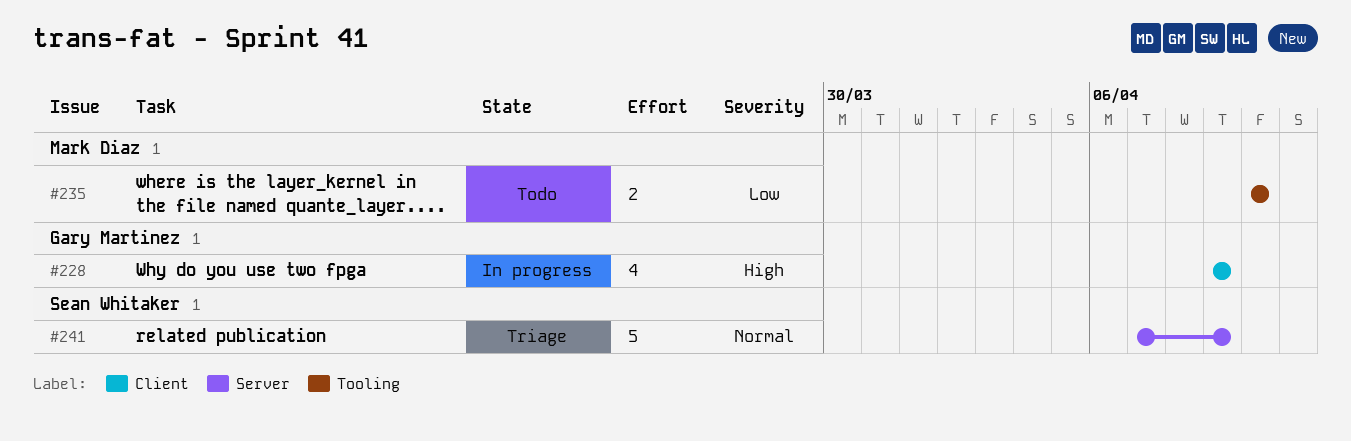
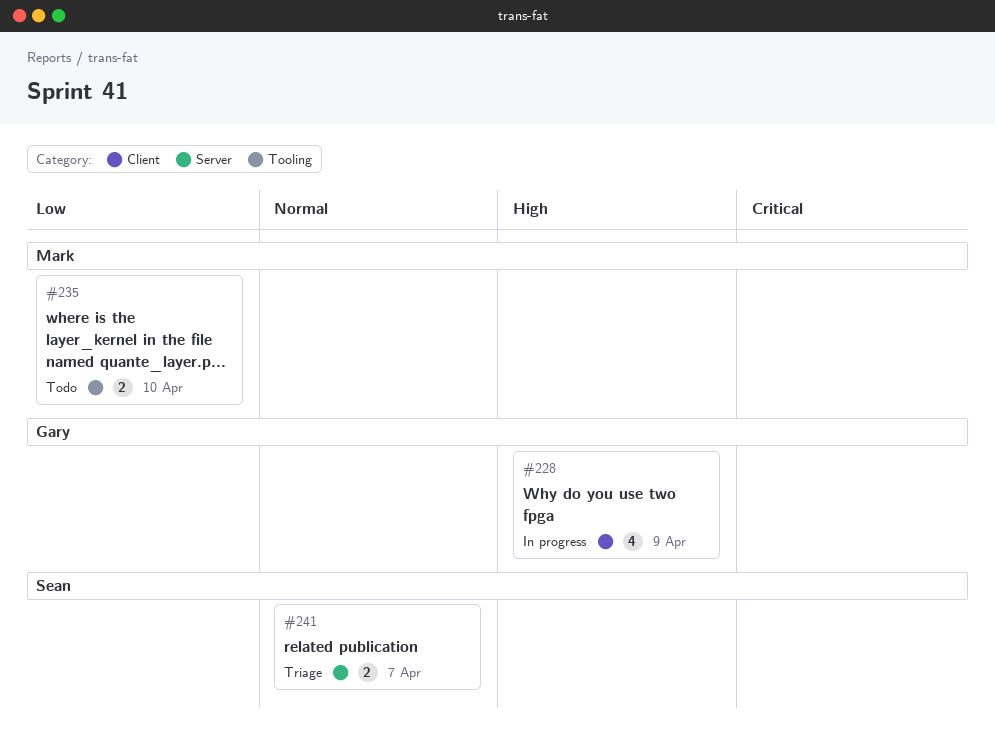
#241, estimate: 5 -> 2
#241, due: Apr 9 -> Apr 7

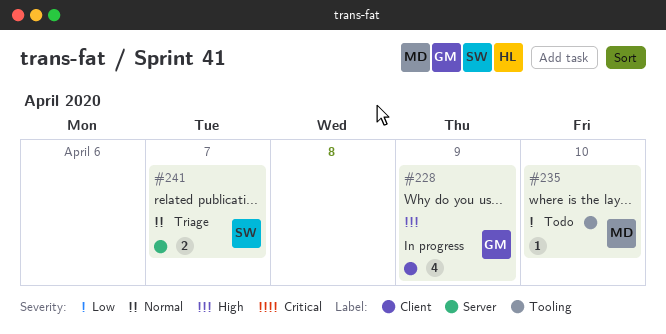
#235, estimate: 2 -> 1

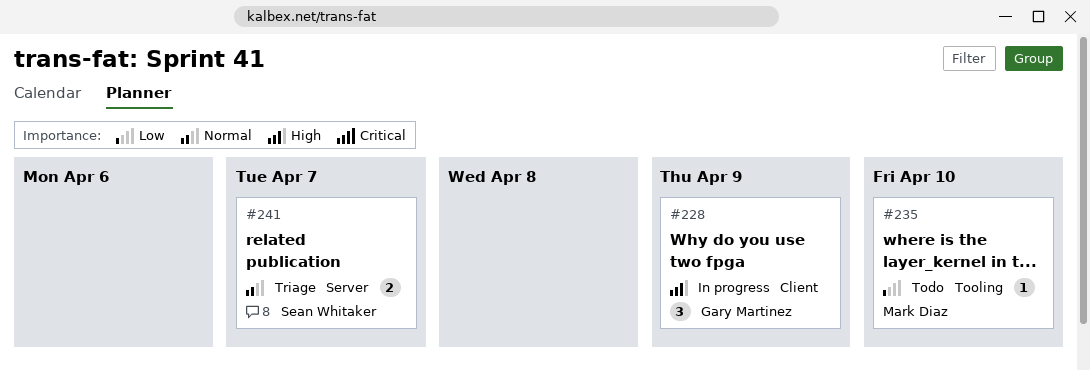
#228, estimate: 4 -> 3

